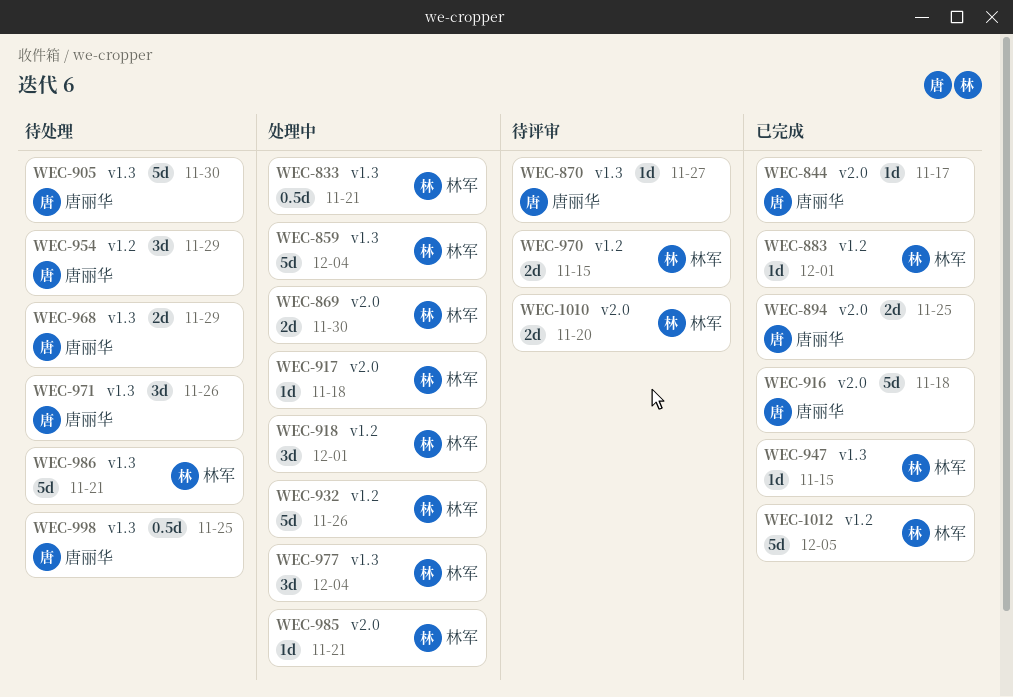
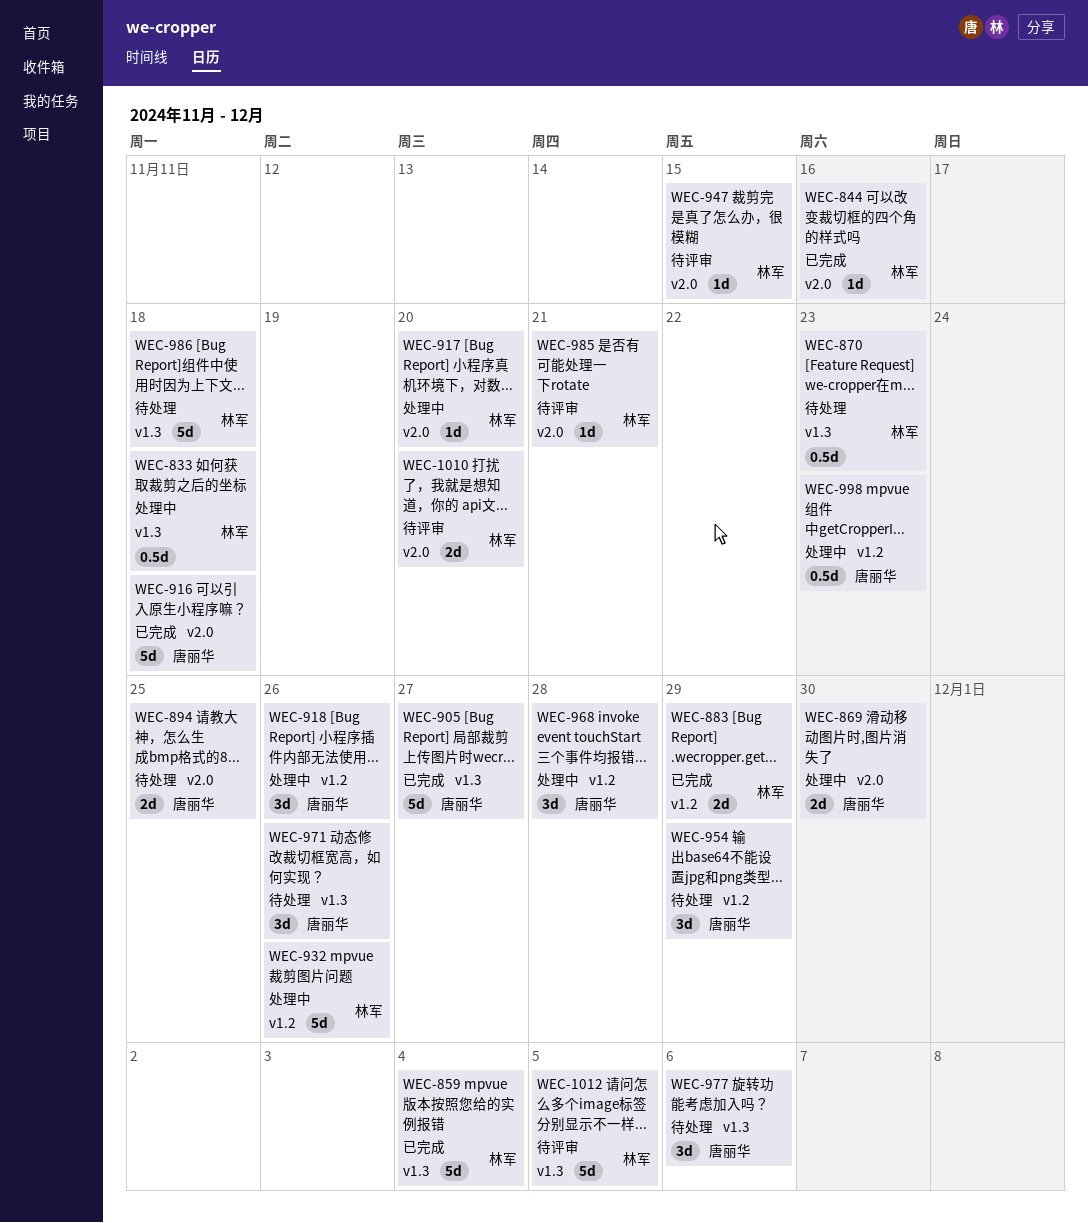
WEC-833, due: Nov 21 -> Nov 18
WEC-844, owner: 唐丽华 -> 林军
WEC-844, due: Nov 17 -> Nov 16
WEC-859, status: 处理中 -> 已完成
WEC-869, owner: 林军 -> 唐丽华
WEC-870, status: 待评审 -> 待处理
WEC-870, owner: 唐丽华 -> 林军
WEC-870, estimate: 1d -> 0.5d
WEC-870, due: Nov 27 -> Nov 23
WEC-883, estimate: 1d -> 2d
WEC-883, due: Dec 1 -> Nov 29
WEC-894, status: 已完成 -> 待处理
WEC-905, status: 待处理 -> 已完成
WEC-905, due: Nov 30 -> Nov 27
WEC-917, due: Nov 18 -> Nov 20
WEC-918, owner: 林军 -> 唐丽华
WEC-918, due: Dec 1 -> Nov 26
WEC-947, status: 已完成 -> 待评审
WEC-947, label: v1.3 -> v2.0
WEC-968, status: 待处理 -> 处理中
WEC-968, label: v1.3 -> v1.2
WEC-968, estimate: 2d -> 3d
WEC-968, due: Nov 29 -> Nov 28
WEC-970: present -> none
WEC-977, status: 处理中 -> 待处理
WEC-977, owner: 林军 -> 唐丽华
WEC-977, due: Dec 4 -> Dec 6
WEC-985, status: 处理中 -> 待评审
WEC-986, due: Nov 21 -> Nov 18
WEC-998, status: 待处理 -> 处理中
WEC-998, label: v1.3 -> v1.2
WEC-998, due: Nov 25 -> Nov 23
WEC-1012, status: 已完成 -> 待评审
WEC-1012, label: v1.2 -> v1.3

